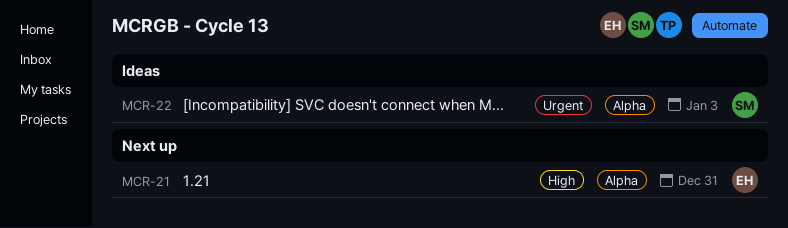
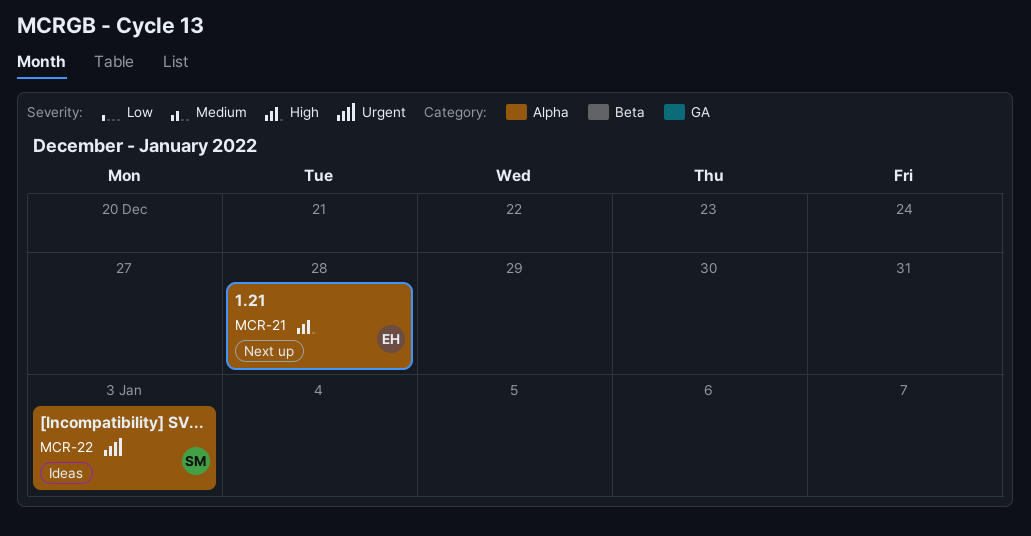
MCR-21, due: Dec 31 -> Dec 28

